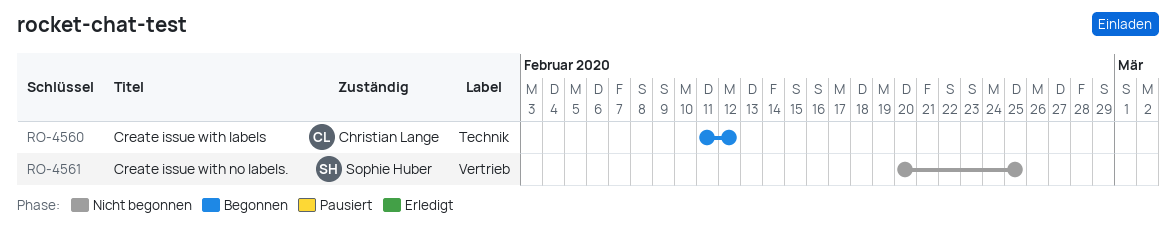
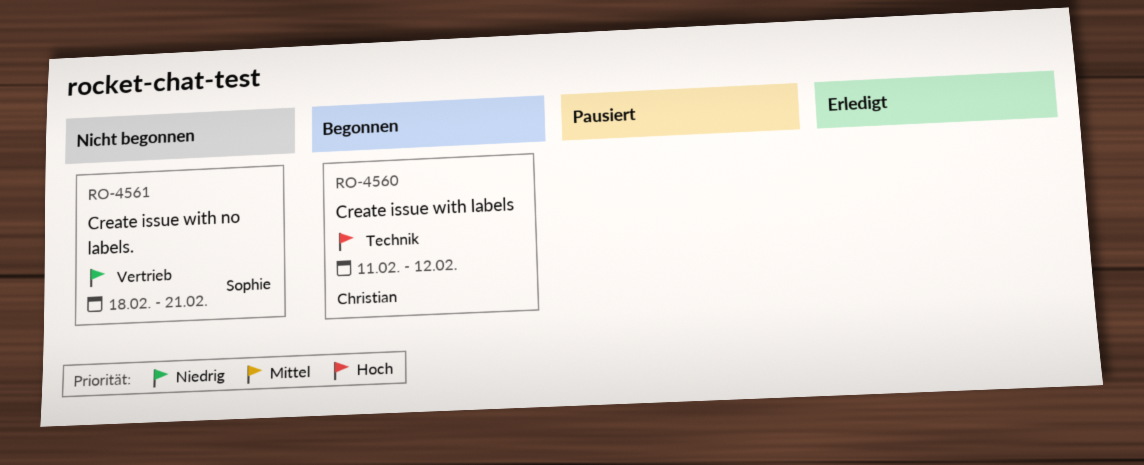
RO-4561, start: Feb 20 -> Feb 18
RO-4561, due: Feb 25 -> Feb 21

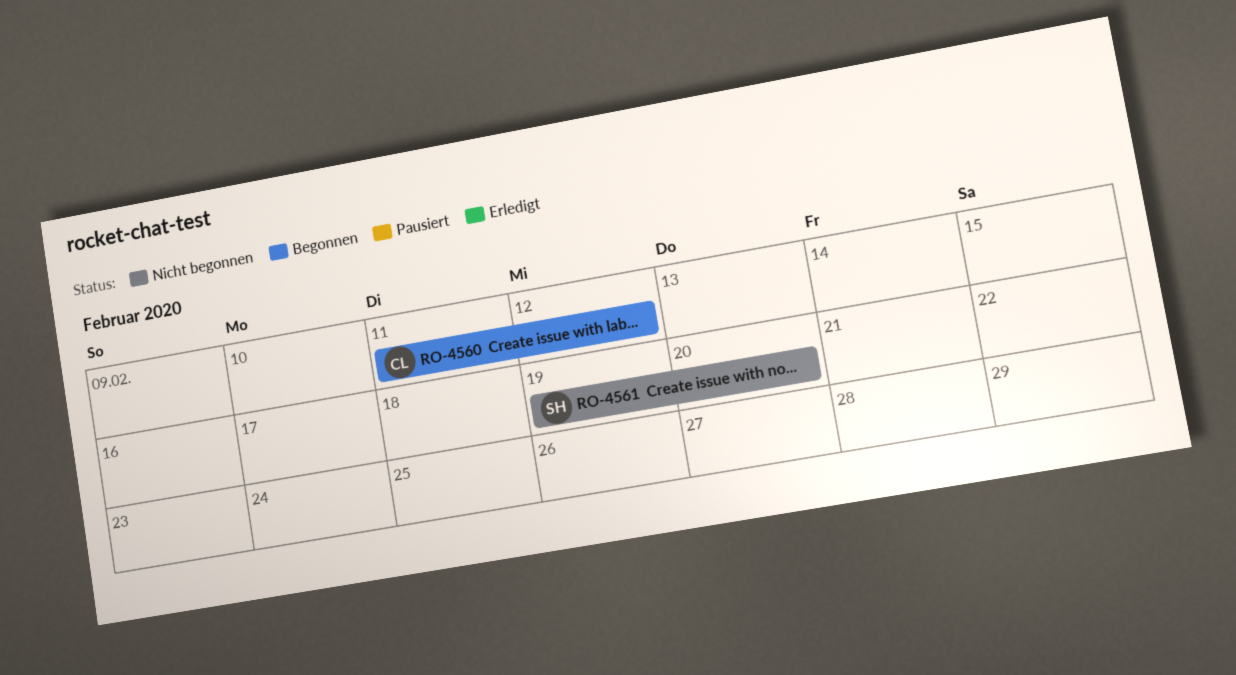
RO-4561, start: Feb 18 -> Feb 19
RO-4561, due: Feb 21 -> Feb 20

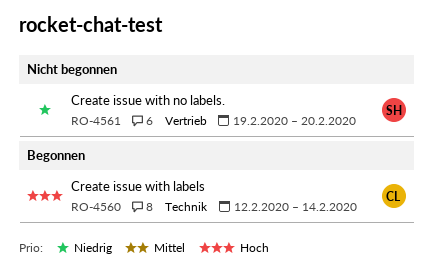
RO-4560, start: Feb 11 -> Feb 12
RO-4560, due: Feb 12 -> Feb 14

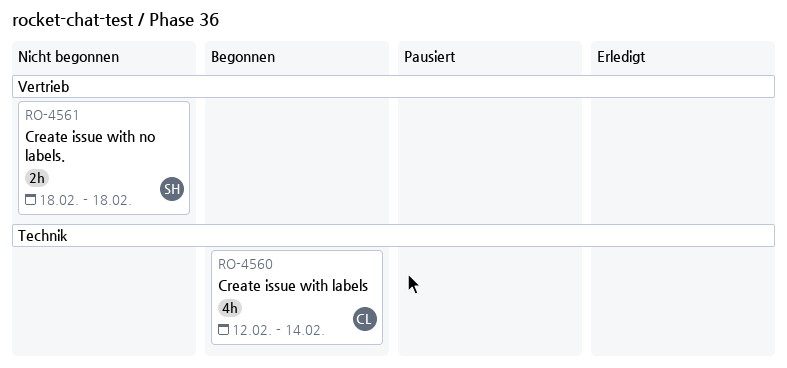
RO-4561, start: Feb 19 -> Feb 18
RO-4561, due: Feb 20 -> Feb 18

